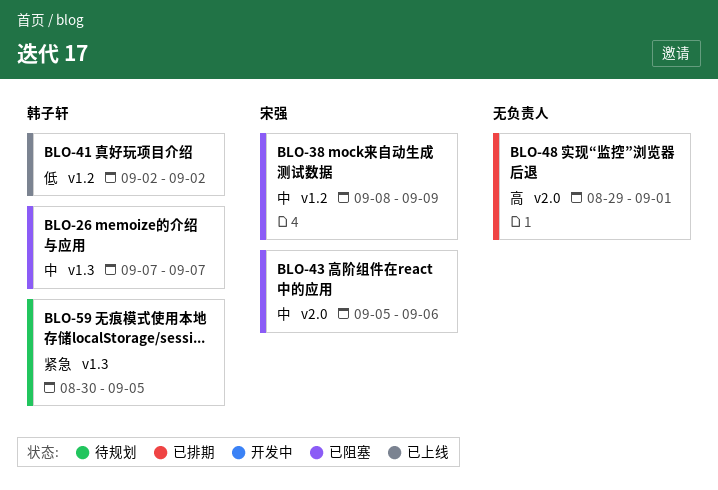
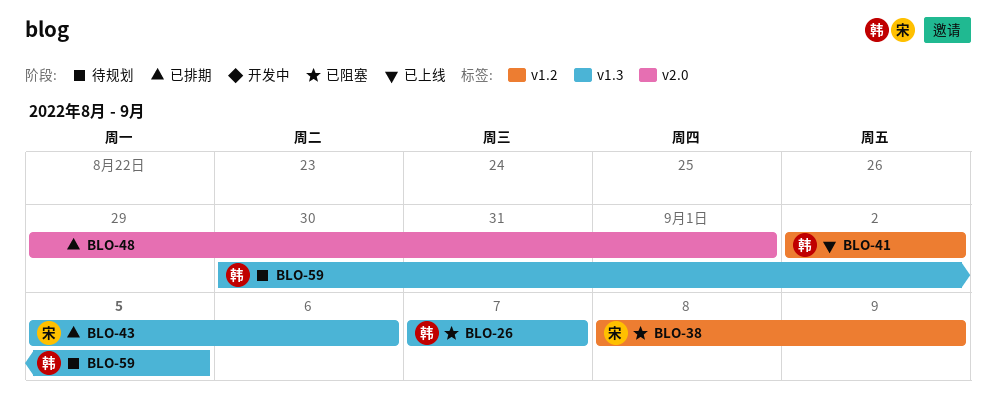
BLO-43, status: 已阻塞 -> 已排期
BLO-43, label: v2.0 -> v1.3

